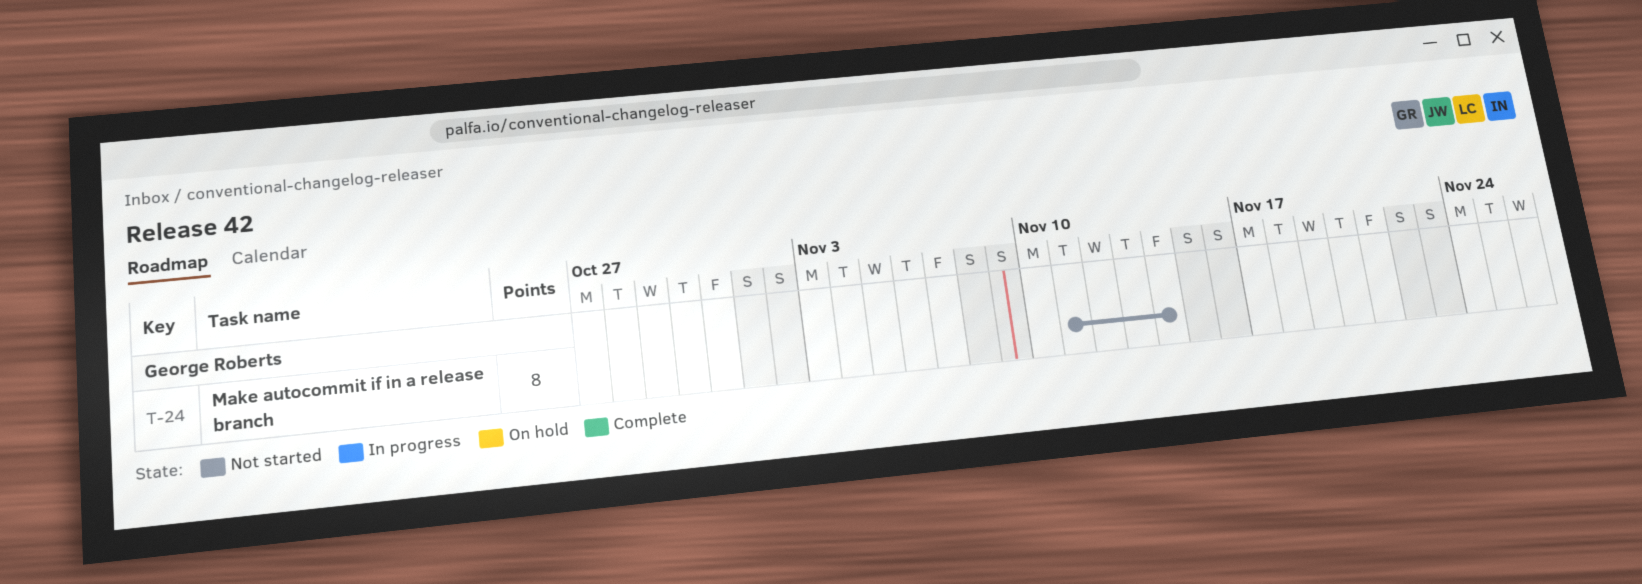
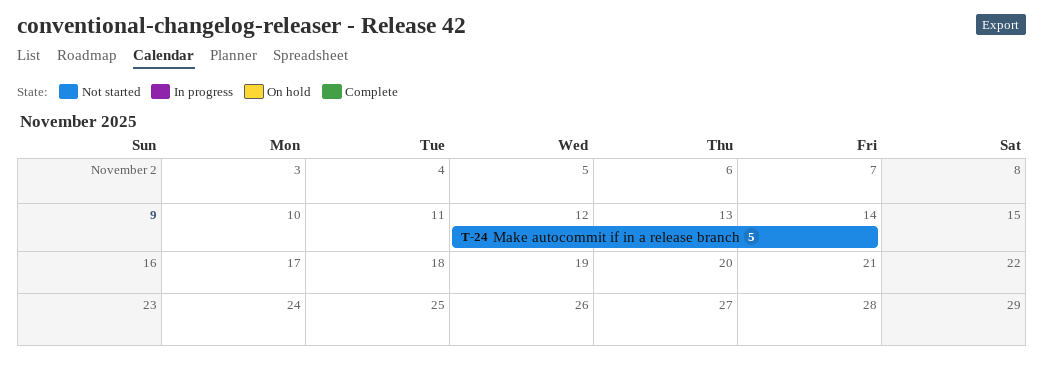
T-24, estimate: 8 -> 5
T-24, start: Nov 11 -> Nov 12

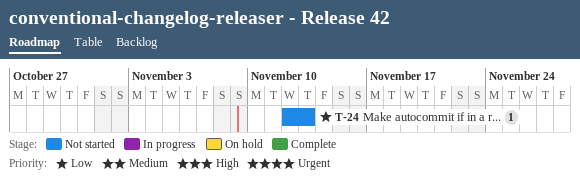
T-24, estimate: 5 -> 1
T-24, due: Nov 14 -> Nov 13

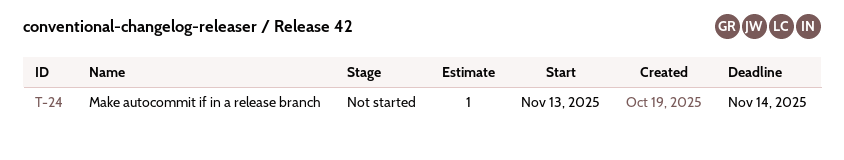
T-24, start: Nov 12 -> Nov 13
T-24, due: Nov 13 -> Nov 14

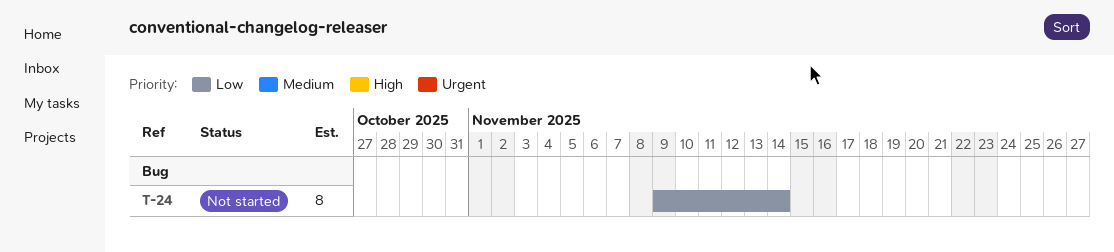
T-24, estimate: 1 -> 8
T-24, start: Nov 13 -> Nov 9

